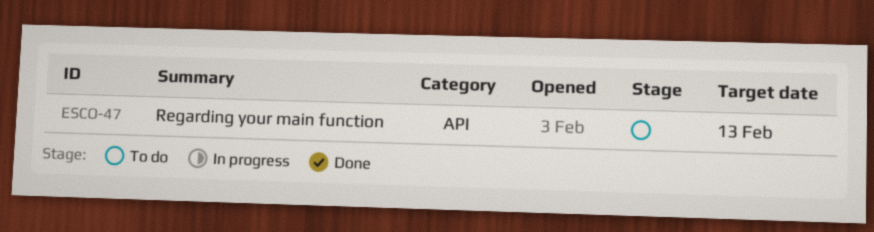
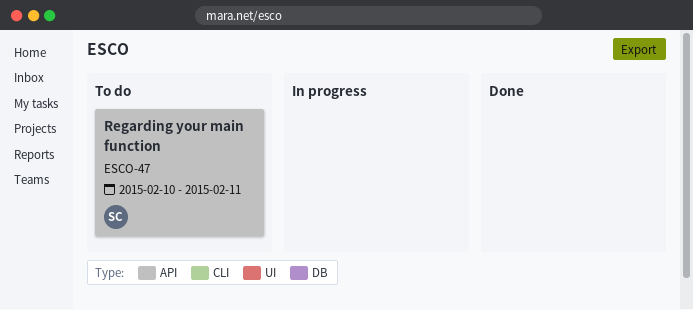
ESCO-47, due: Feb 13 -> Feb 11

